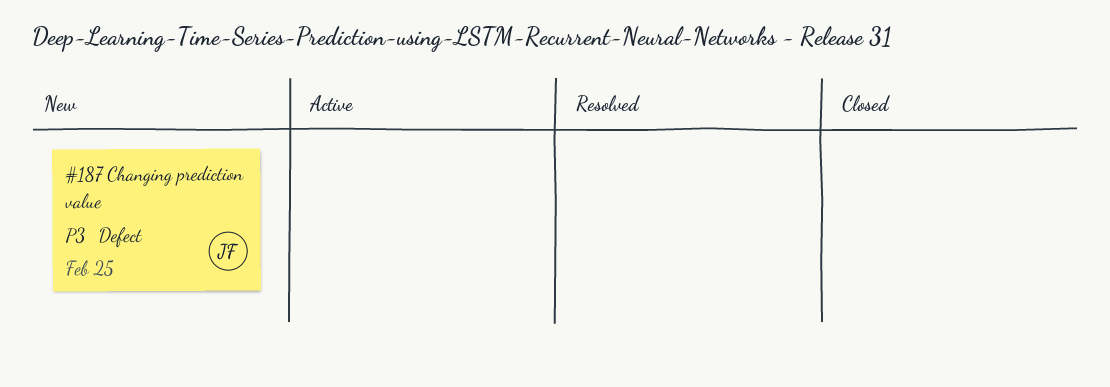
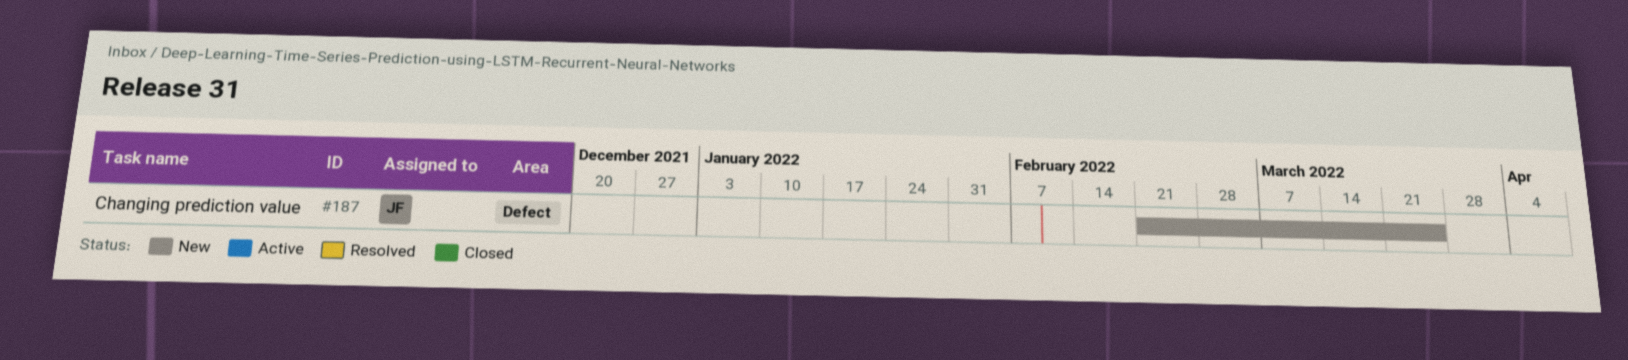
#187, due: Feb 25 -> Mar 25

